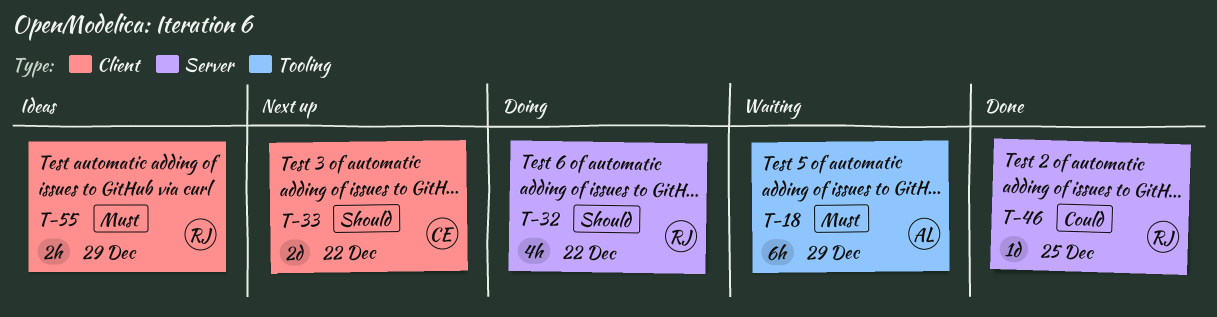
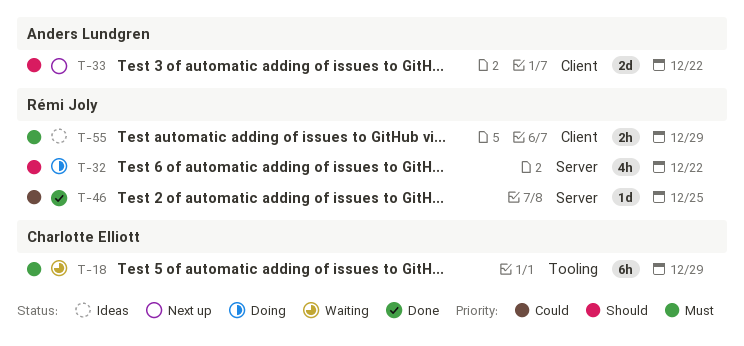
T-18, owner: Anders Lundgren -> Charlotte Elliott
T-33, owner: Charlotte Elliott -> Anders Lundgren

